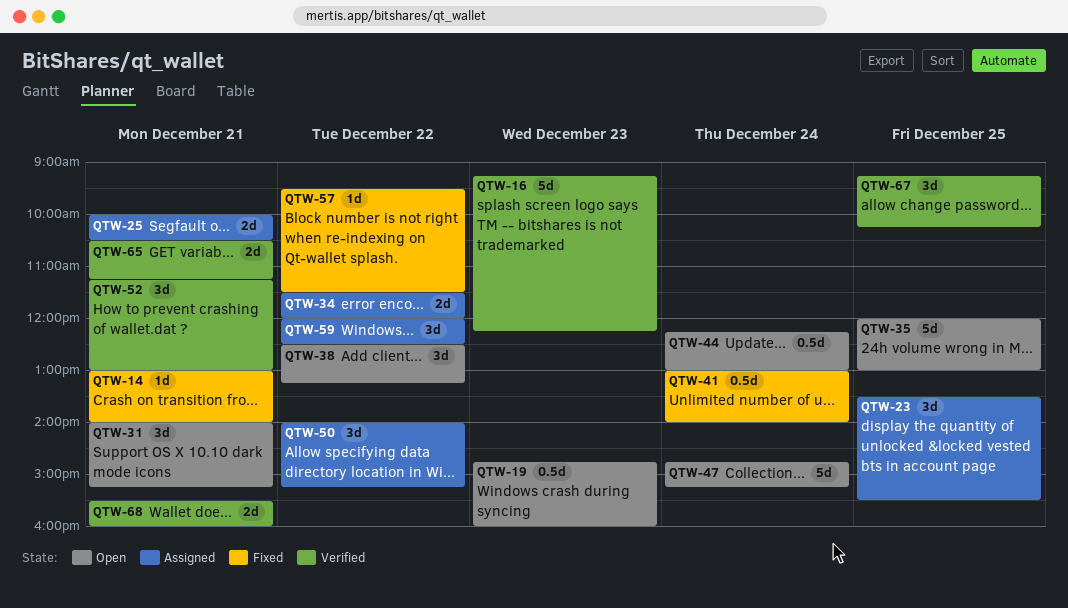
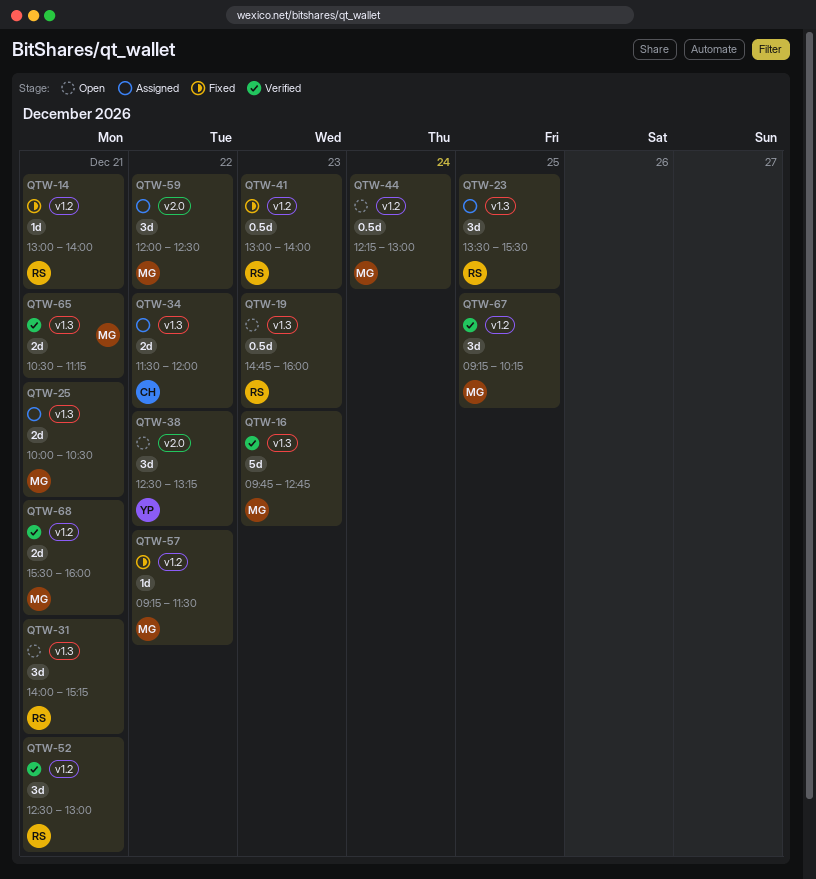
QTW-16, begins: 09:15 -> 09:45
QTW-16, ends: 12:15 -> 12:45
QTW-35: present -> none
QTW-41, day: Dec 24 -> Dec 23
QTW-47: present -> none
QTW-50: present -> none
QTW-52, begins: 11:15 -> 12:30
QTW-57, begins: 09:30 -> 09:15

